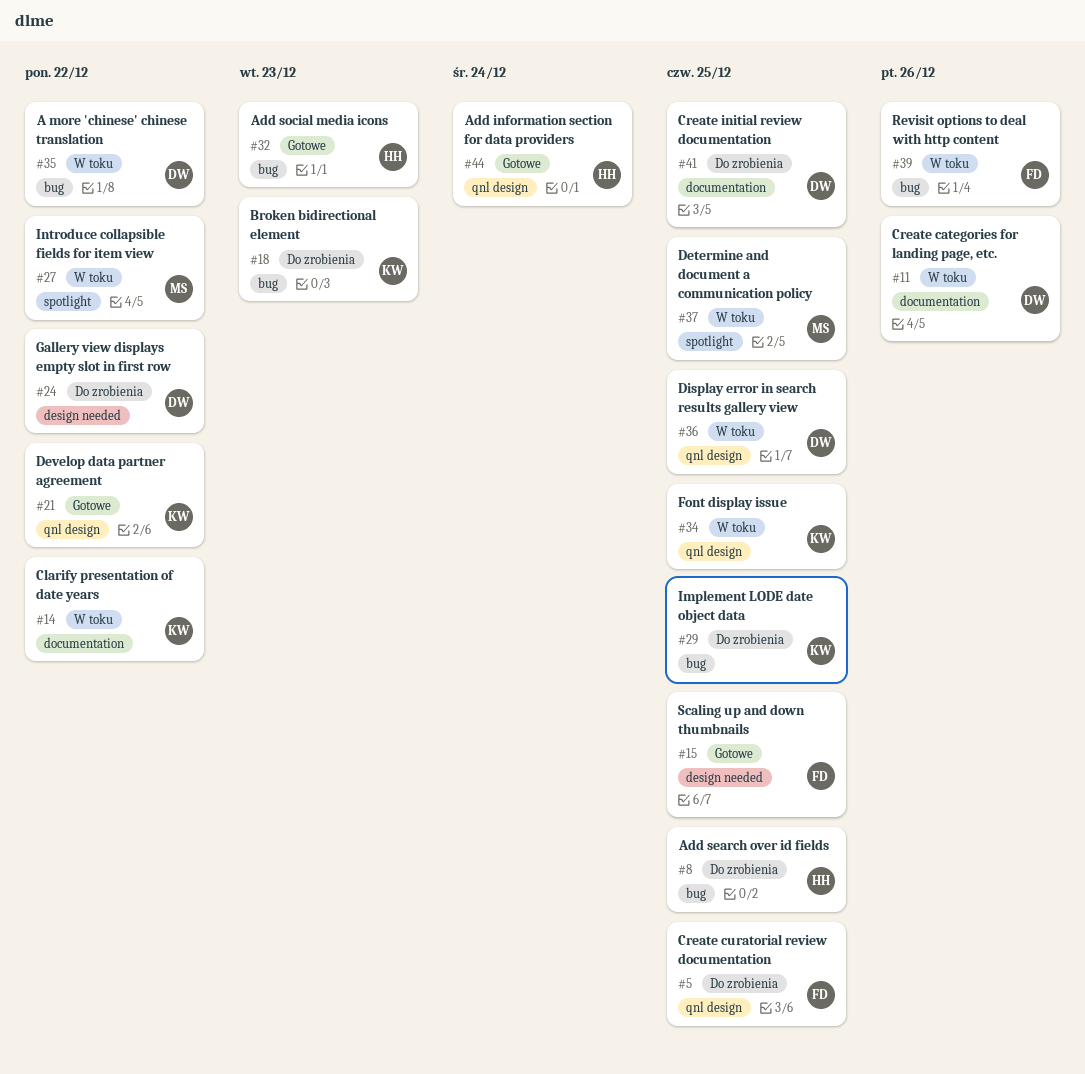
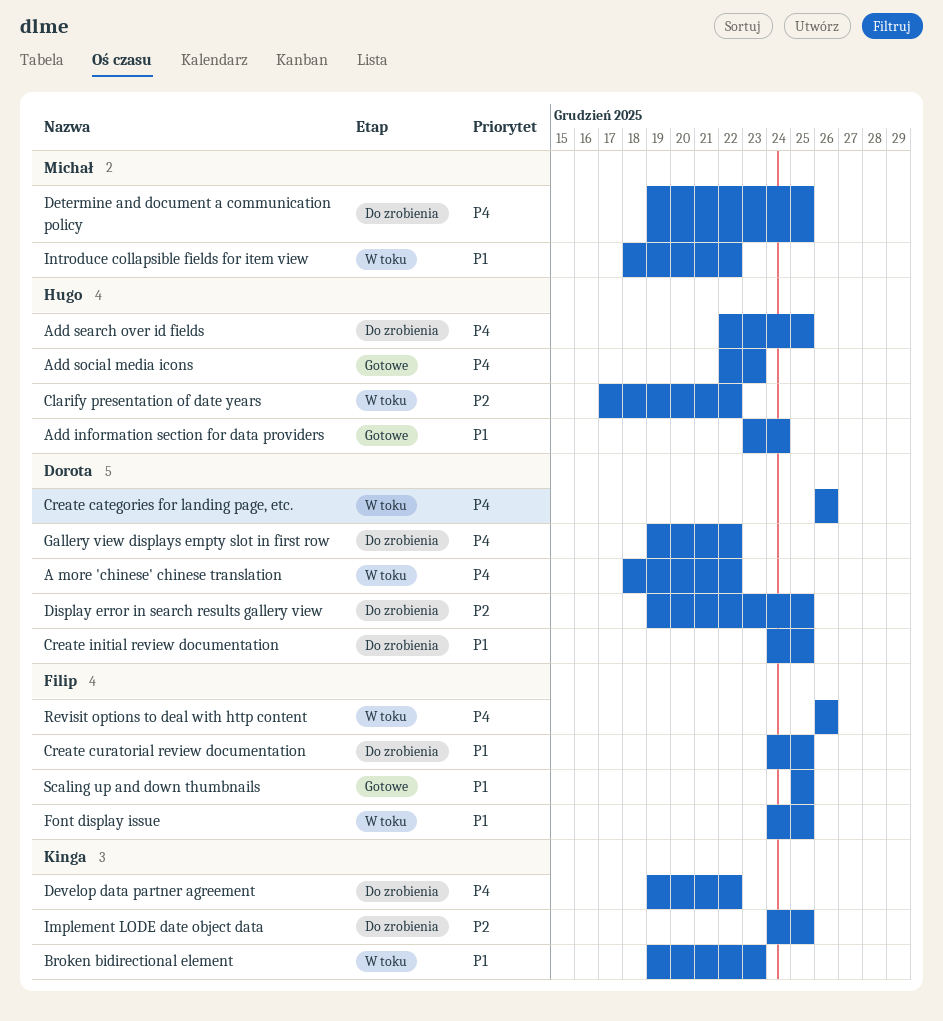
Broken bidirectional element, status: Do zrobienia -> W toku
Clarify presentation of date years, owner: Kinga -> Hugo
Determine and document a communication policy, status: W toku -> Do zrobienia
Develop data partner agreement, status: Gotowe -> Do zrobienia
Display error in search results gallery view, status: W toku -> Do zrobienia
Font display issue, owner: Kinga -> Filip

